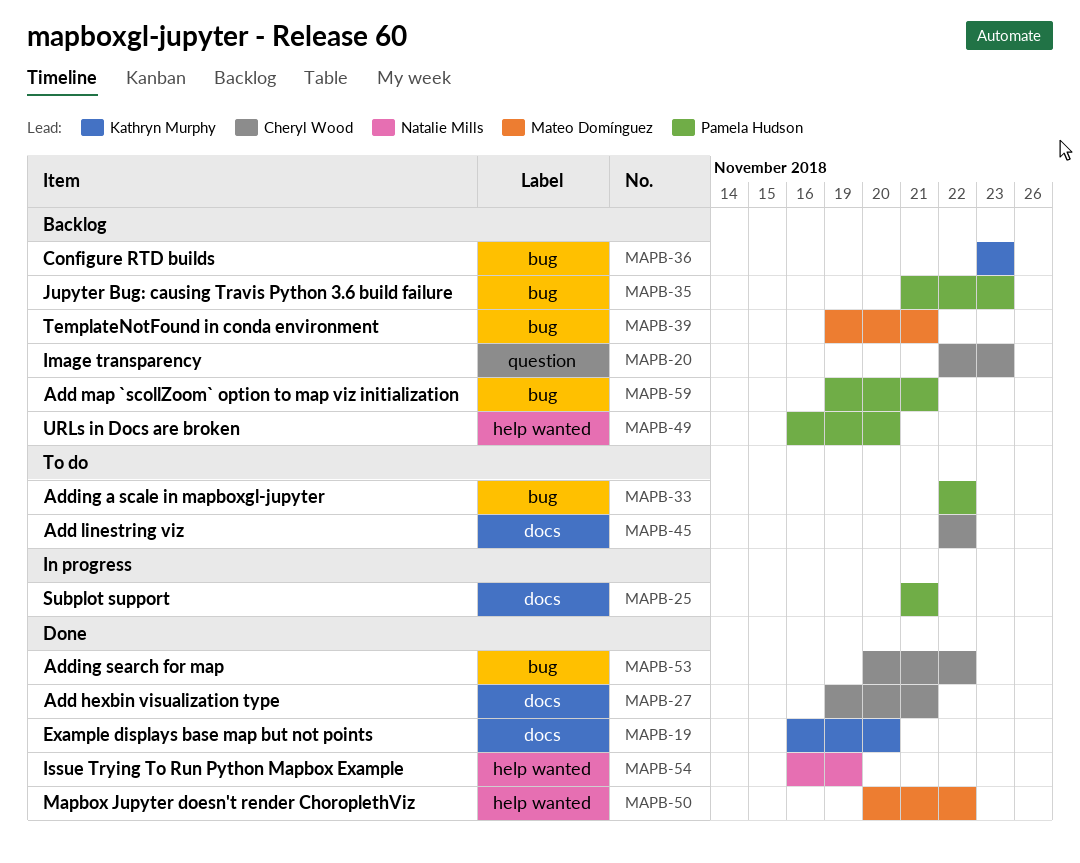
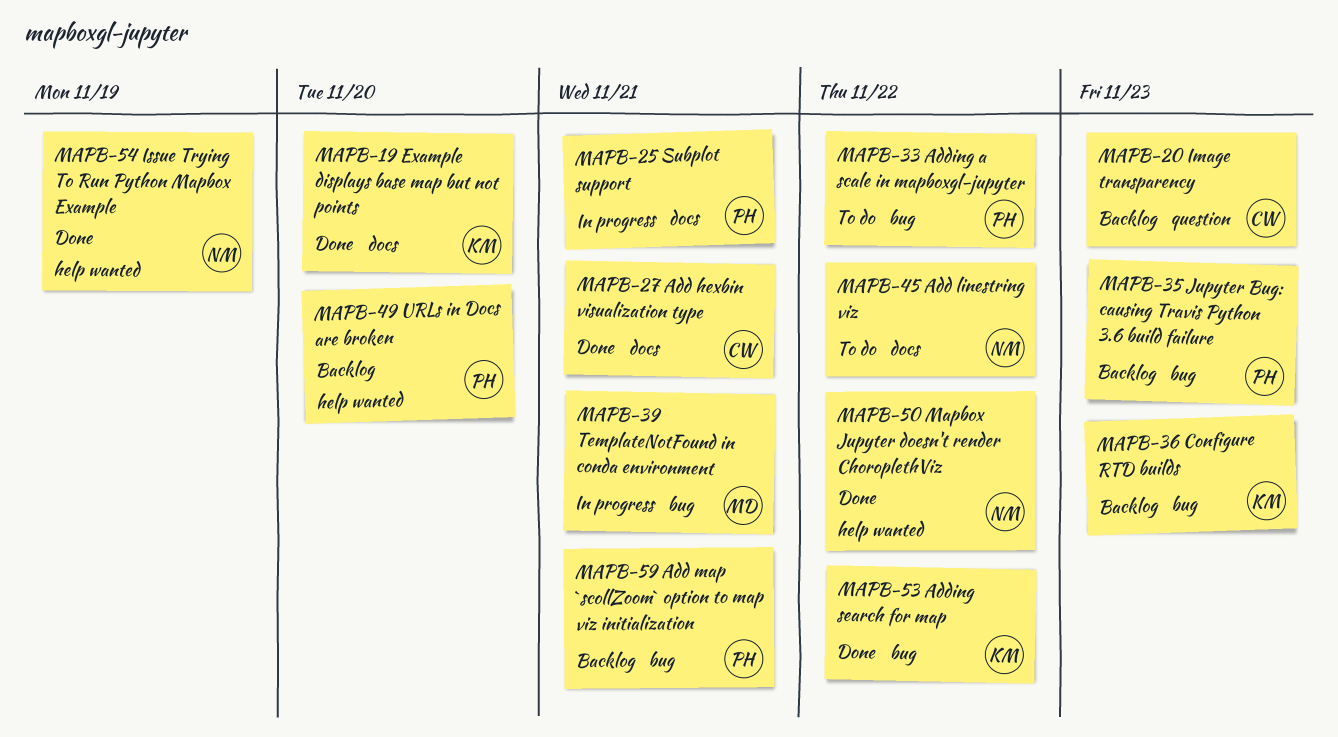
MAPB-39, status: Backlog -> In progress
MAPB-45, owner: Cheryl Wood -> Natalie Mills
MAPB-50, owner: Mateo Domínguez -> Natalie Mills
MAPB-53, owner: Cheryl Wood -> Kathryn Murphy

